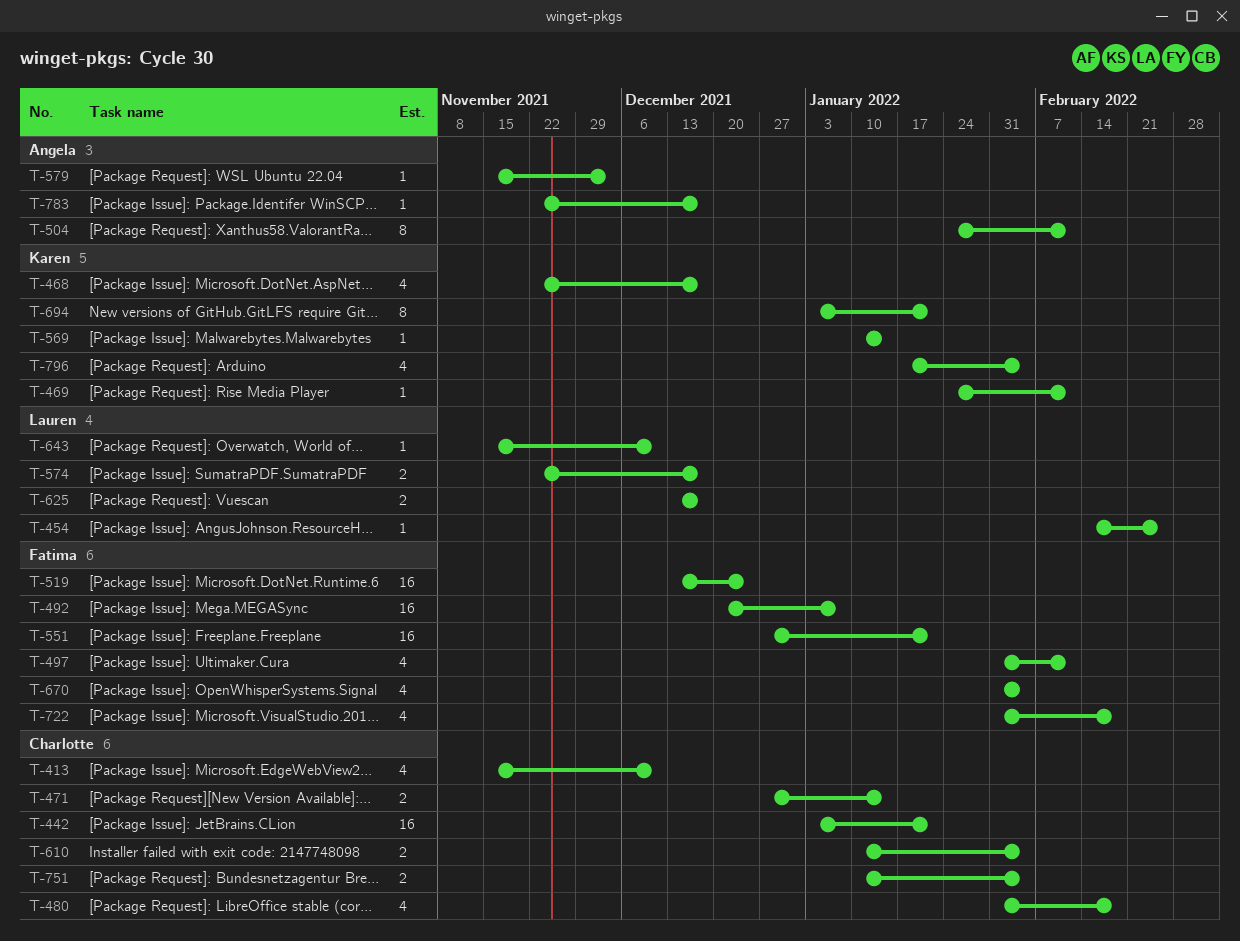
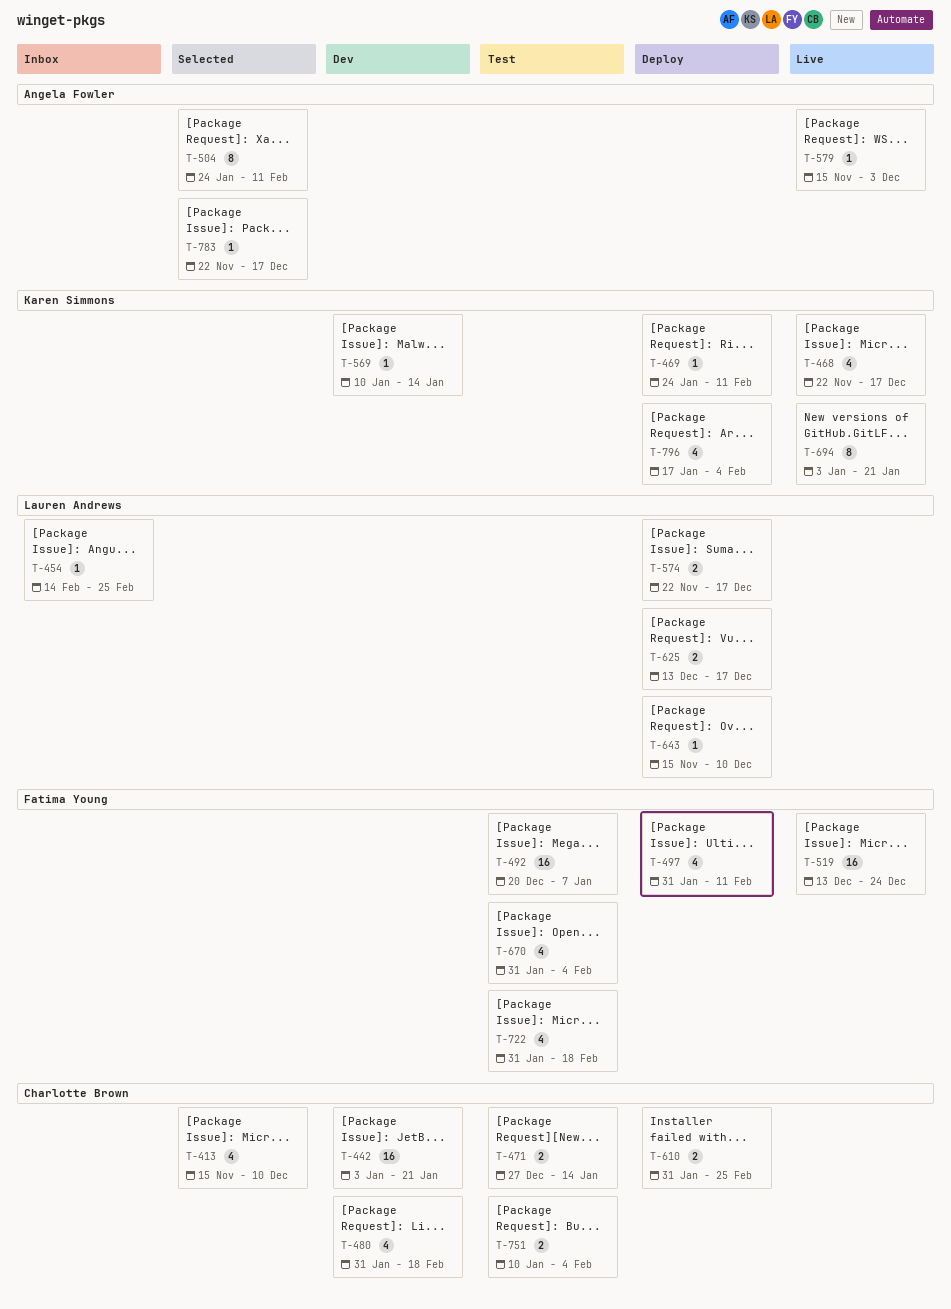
T-551: present -> none
T-610, start: Jan 10 -> Jan 31
T-610, due: Feb 4 -> Feb 25

